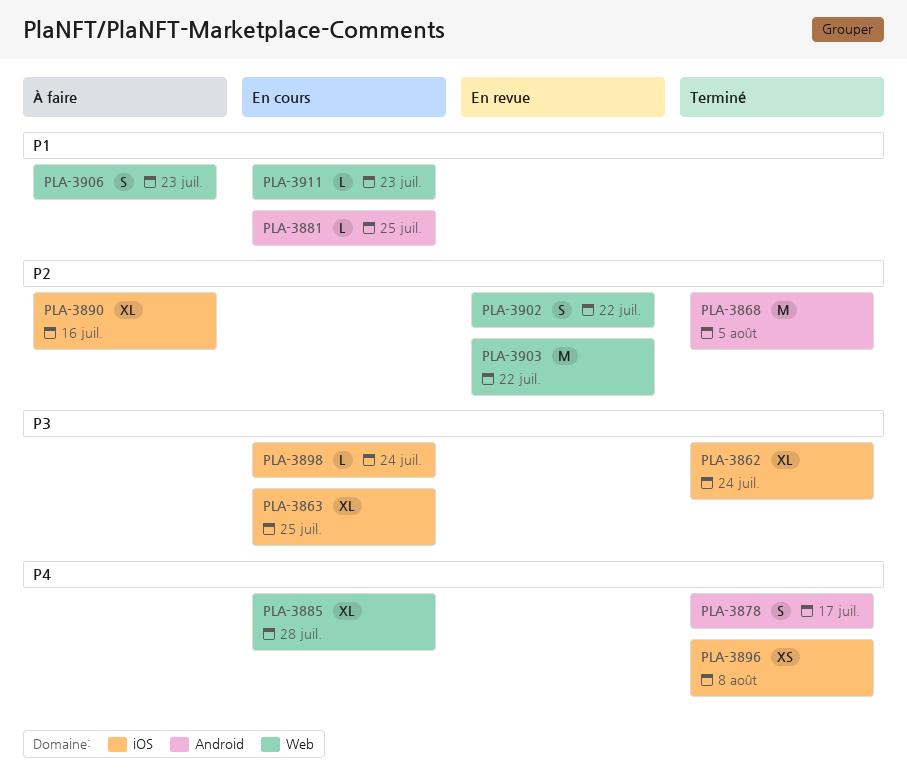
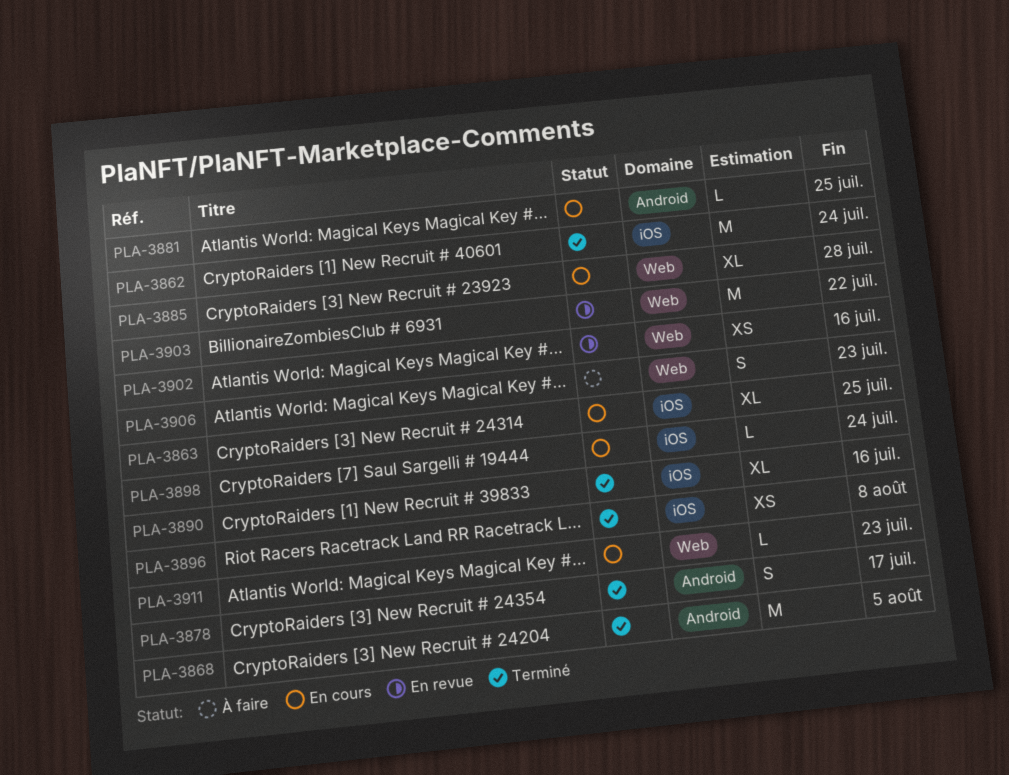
PLA-3862, estimate: XL -> M
PLA-3890, status: À faire -> Terminé
PLA-3902, estimate: S -> XS
PLA-3902, due: Jul 22 -> Jul 16

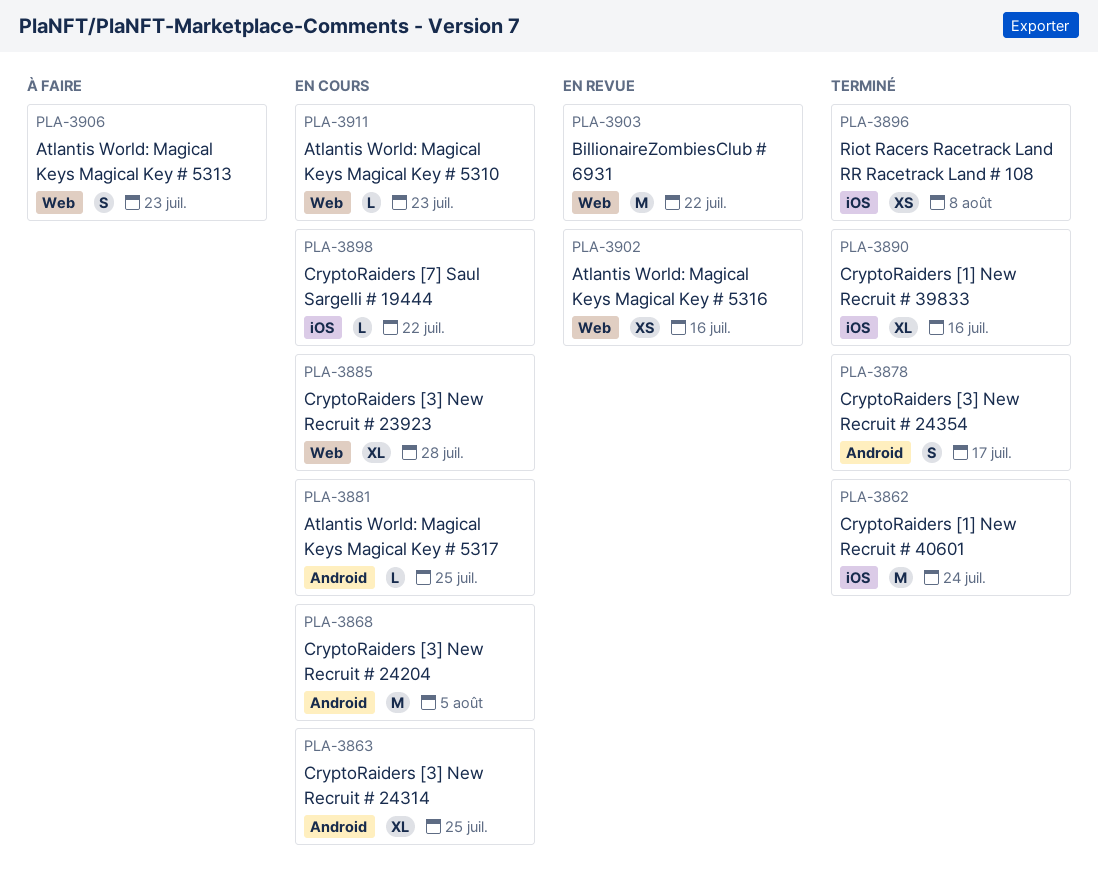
PLA-3863, label: iOS -> Android
PLA-3868, status: Terminé -> En cours
PLA-3898, due: Jul 24 -> Jul 22

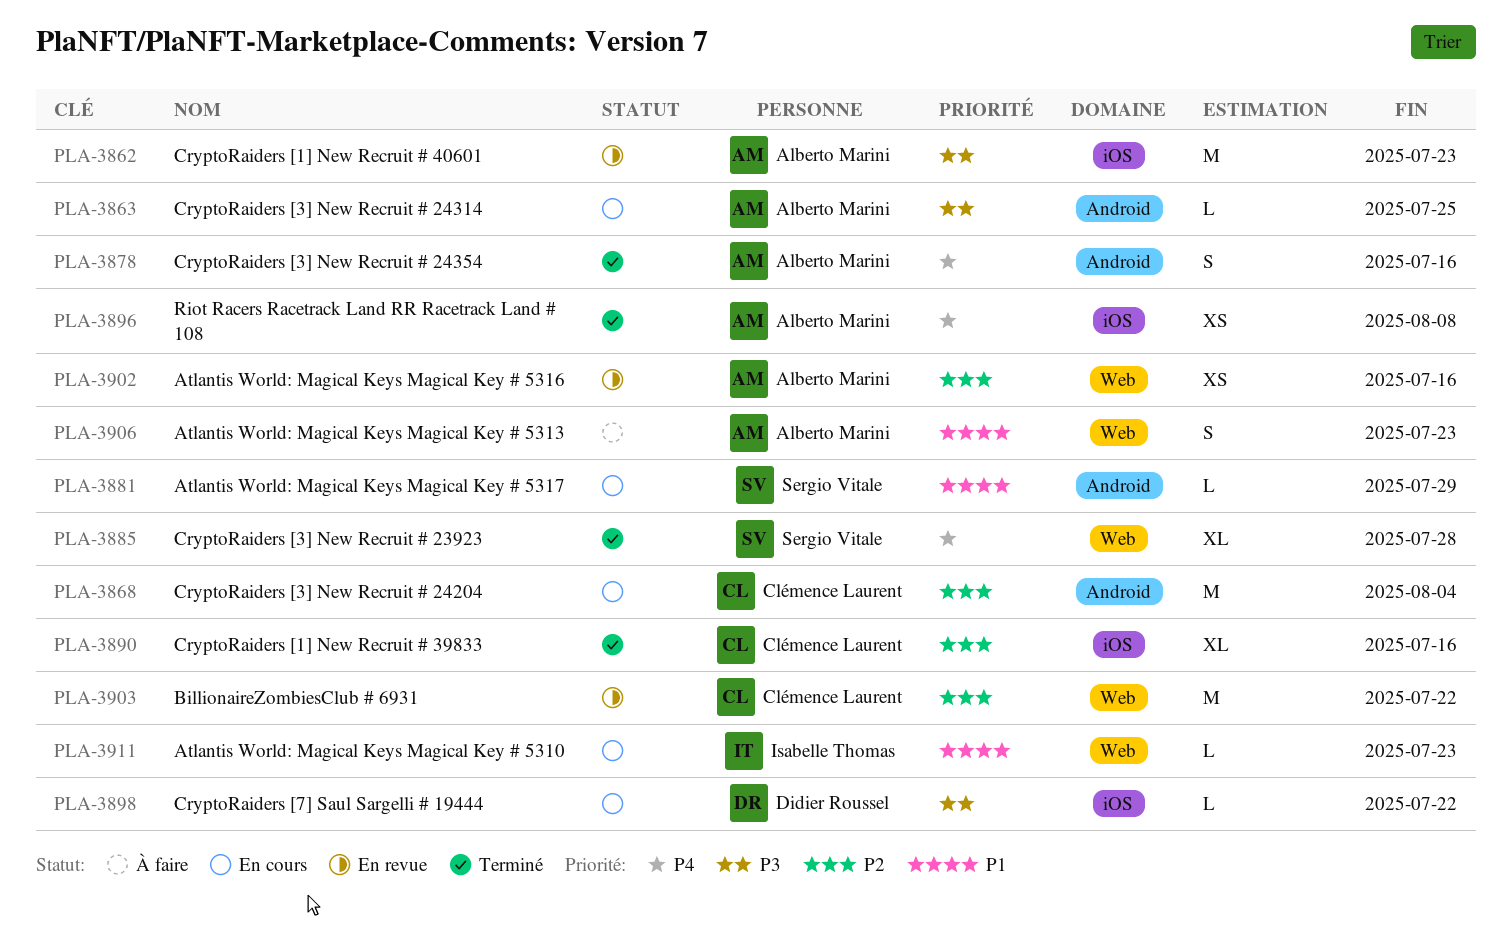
PLA-3862, status: Terminé -> En revue
PLA-3862, due: Jul 24 -> Jul 23
PLA-3863, estimate: XL -> L
PLA-3868, due: Aug 5 -> Aug 4
PLA-3878, due: Jul 17 -> Jul 16
PLA-3881, due: Jul 25 -> Jul 29
PLA-3885, status: En cours -> Terminé

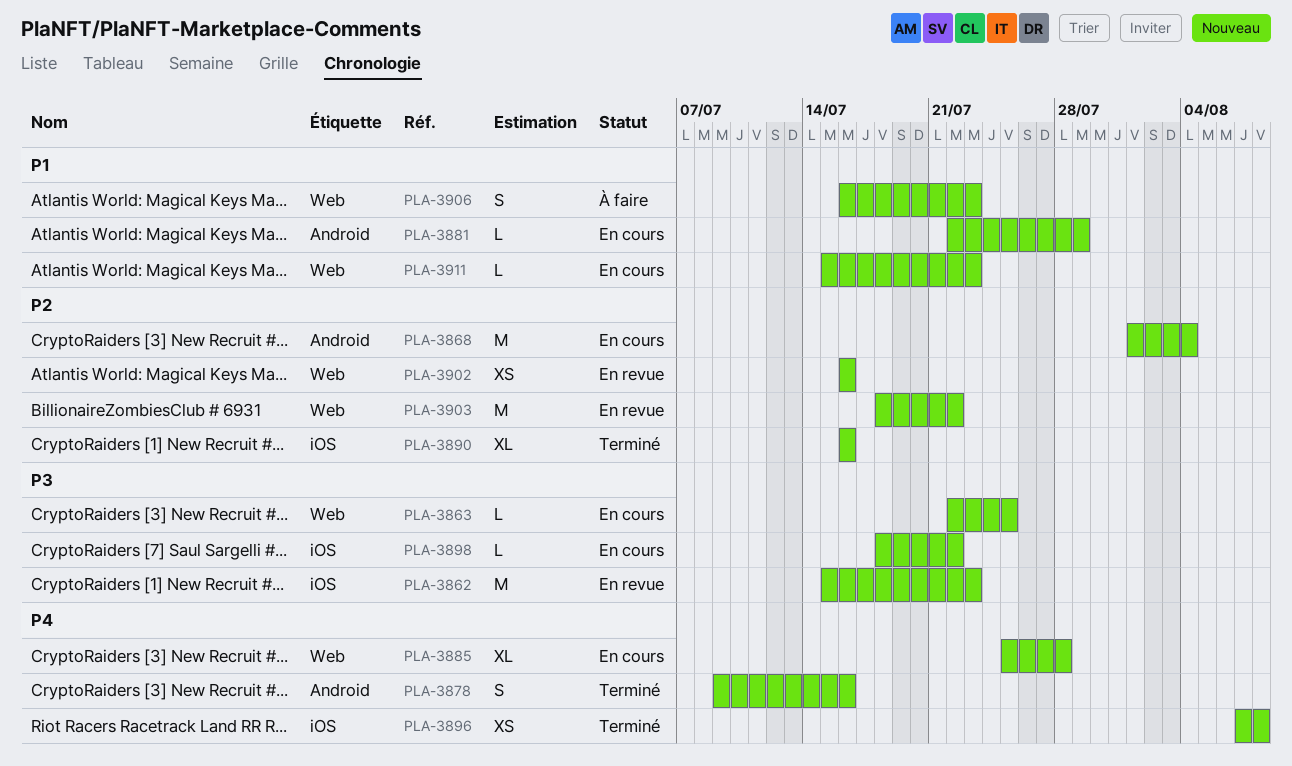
PLA-3863, label: Android -> Web
PLA-3885, status: Terminé -> En cours

